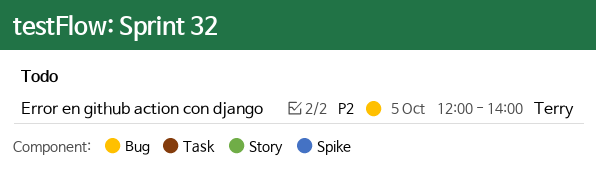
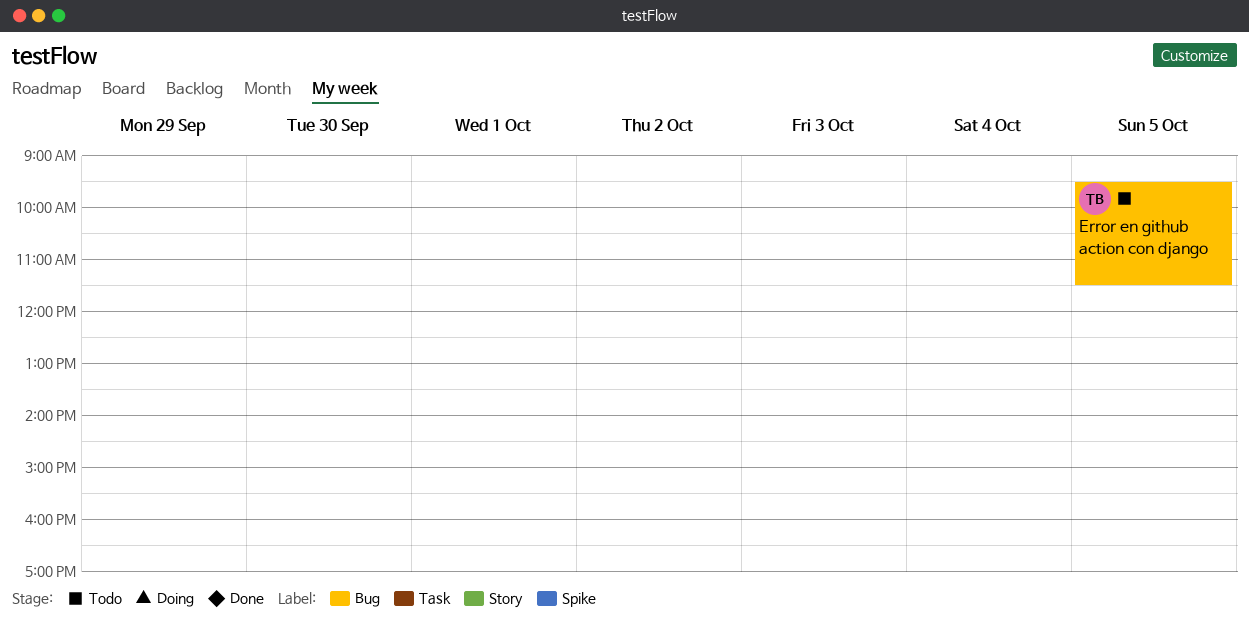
Error en github action con django, begins: 12:00 -> 09:30
Error en github action con django, ends: 14:00 -> 11:30

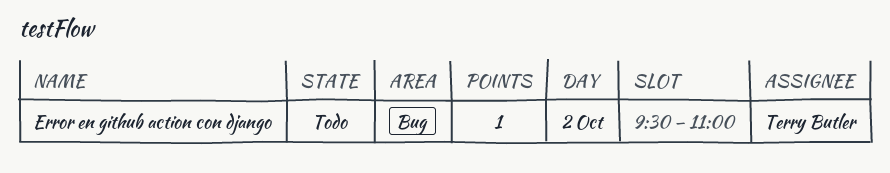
Error en github action con django, day: Oct 5 -> Oct 2
Error en github action con django, ends: 11:30 -> 11:00

